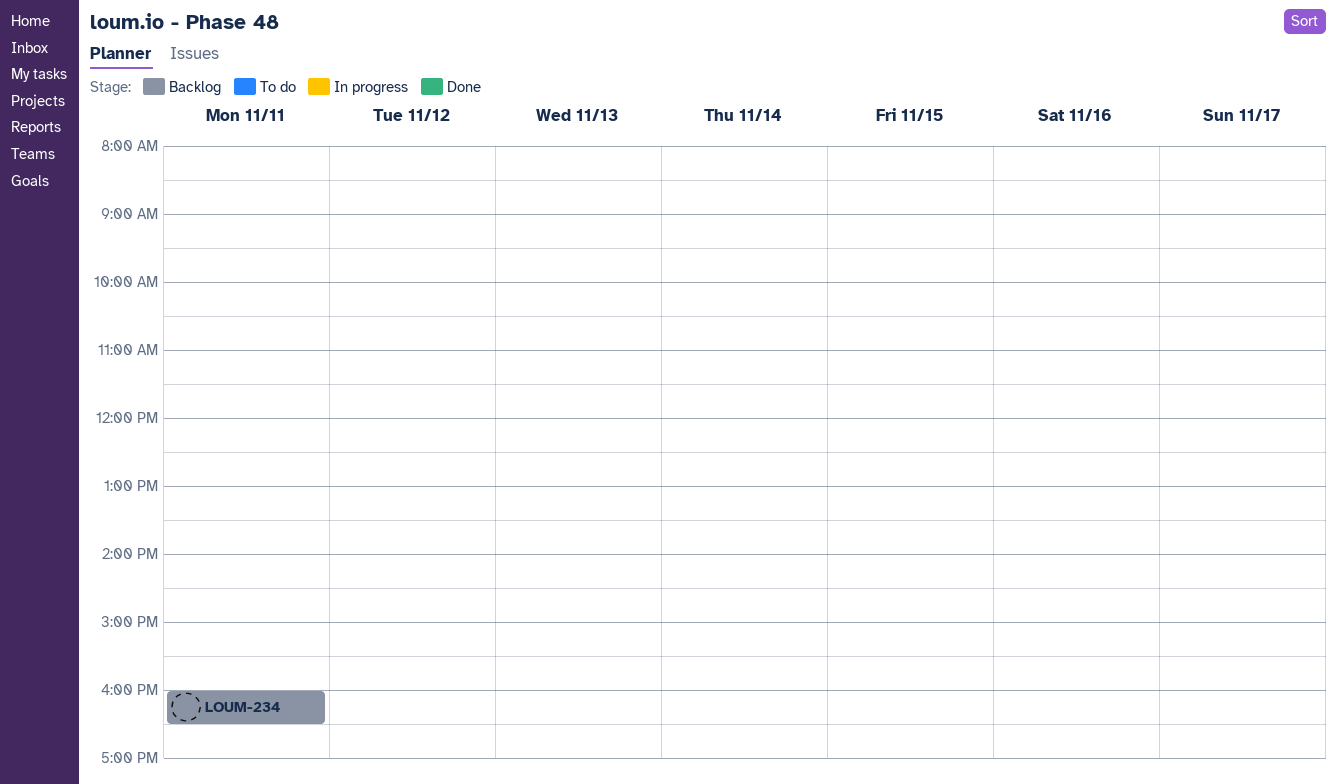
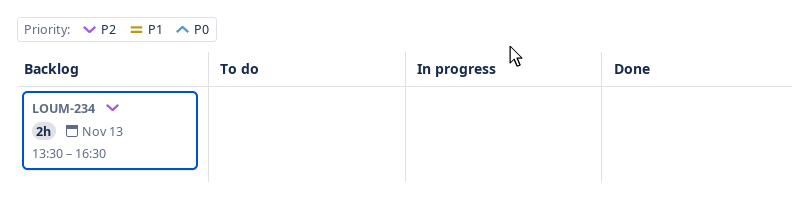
LOUM-234, day: Nov 11 -> Nov 13
LOUM-234, begins: 16:00 -> 13:30

